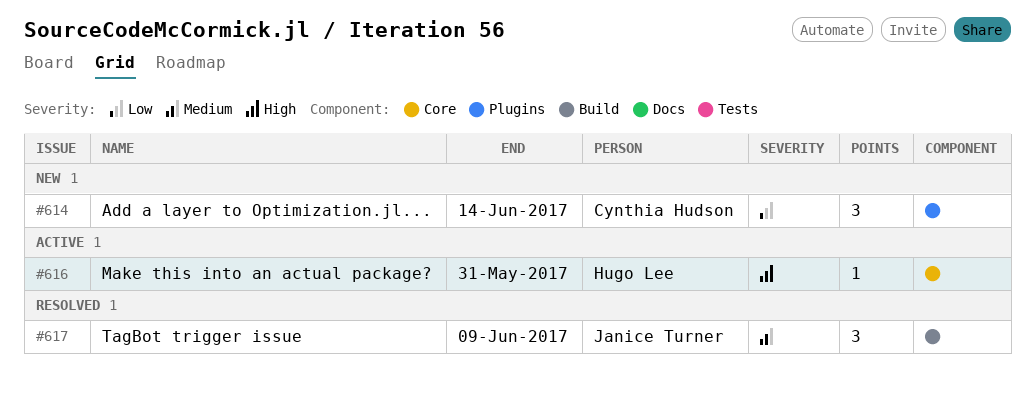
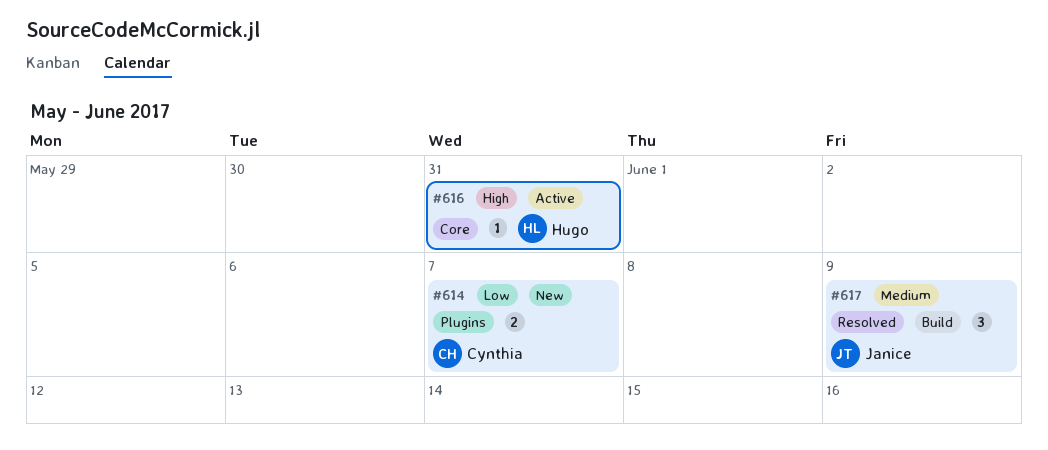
#614, estimate: 3 -> 2
#614, due: Jun 14 -> Jun 7

